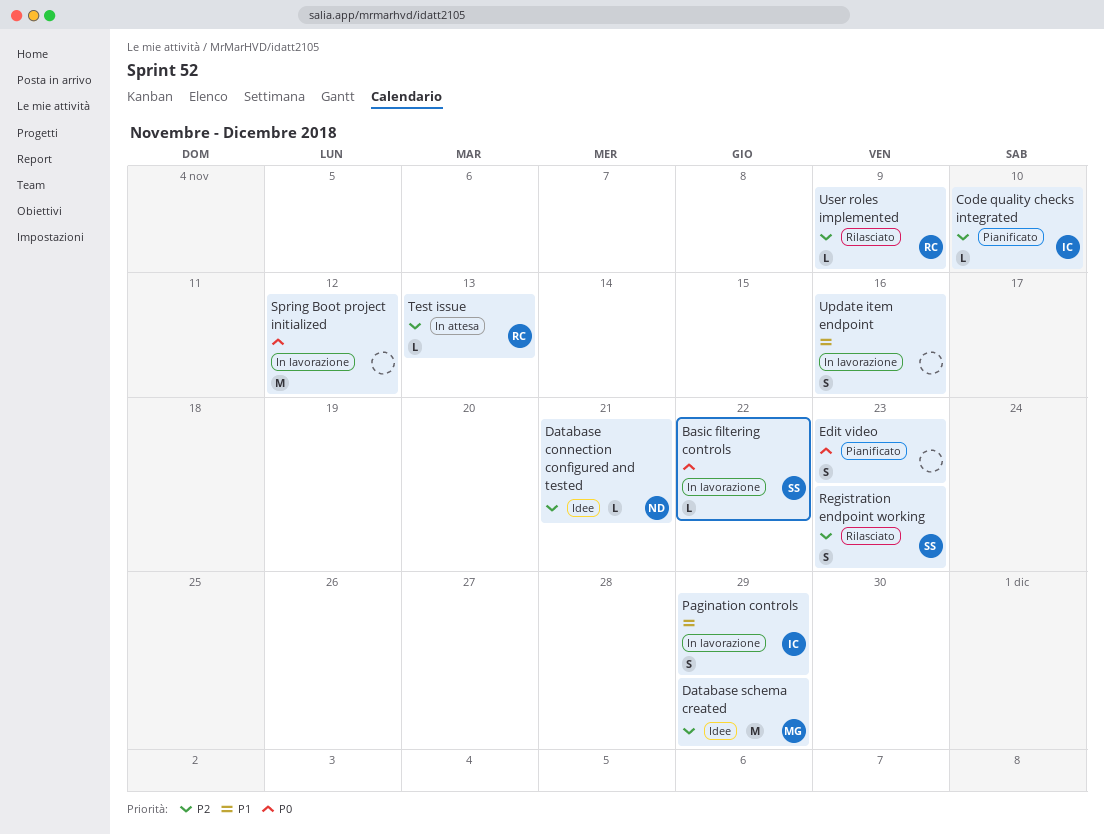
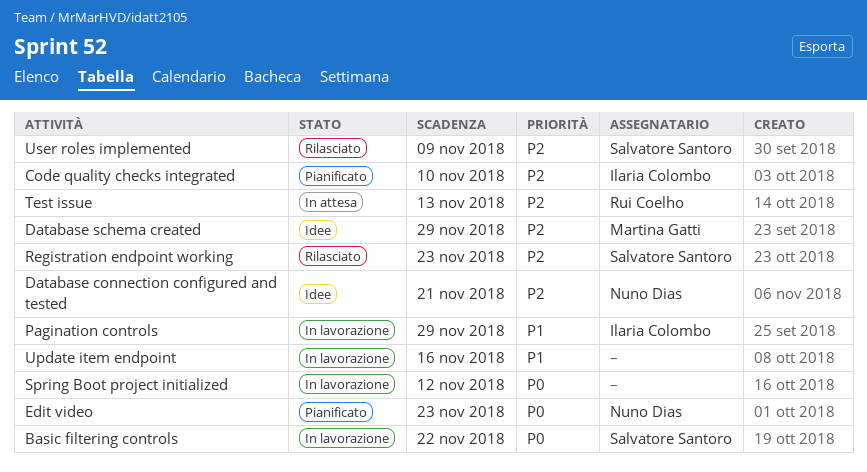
Edit video, owner: none -> Nuno Dias
User roles implemented, owner: Rui Coelho -> Salvatore Santoro

